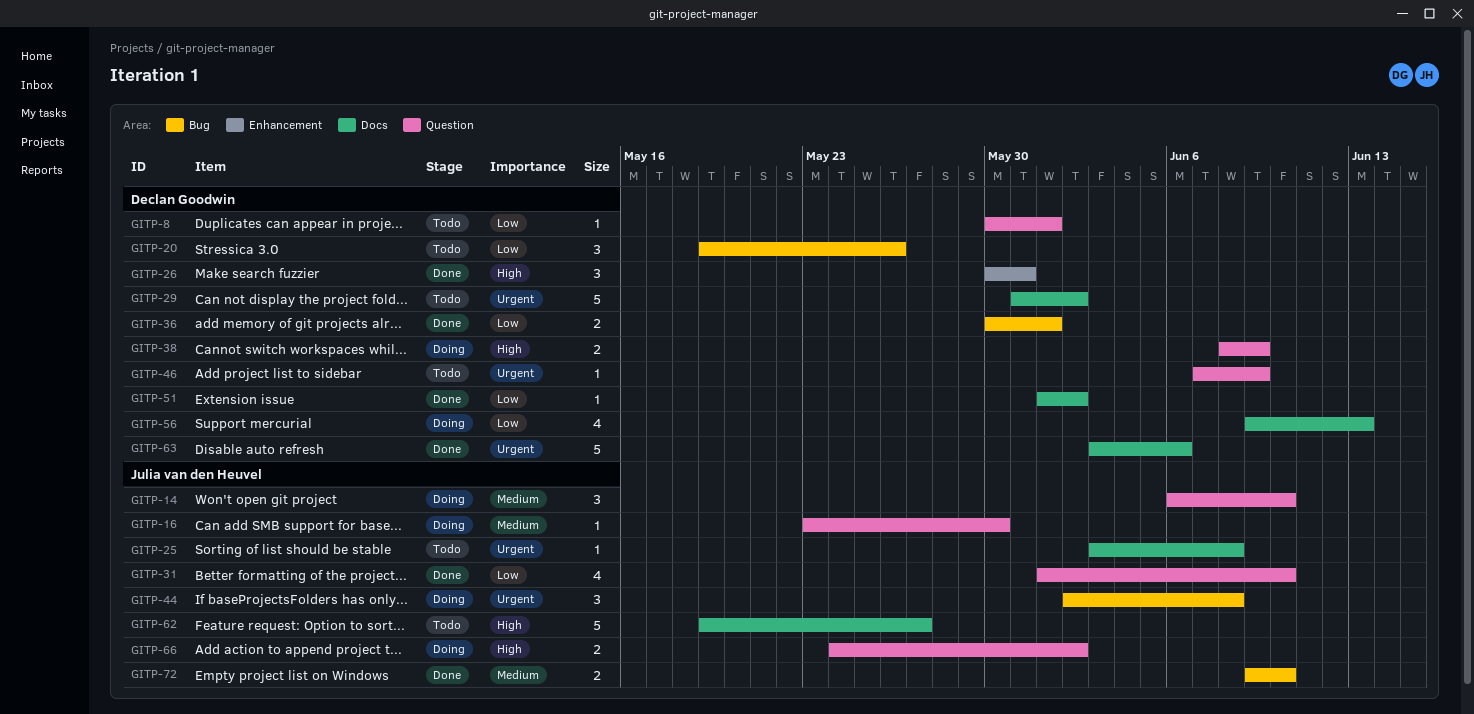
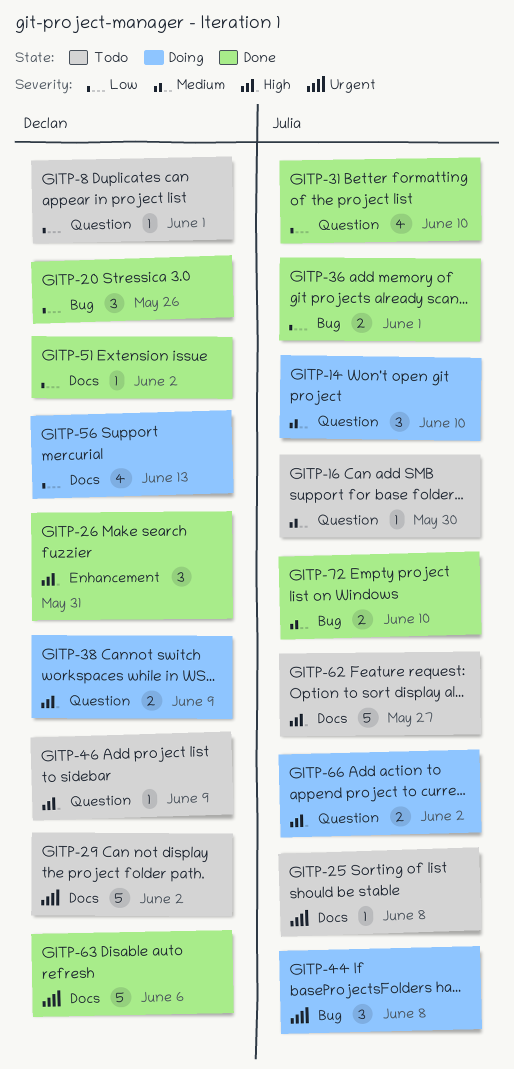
GITP-16, status: Doing -> Todo
GITP-20, status: Todo -> Done
GITP-36, owner: Declan Goodwin -> Julia van den Heuvel
GITP-46, priority: Urgent -> High

